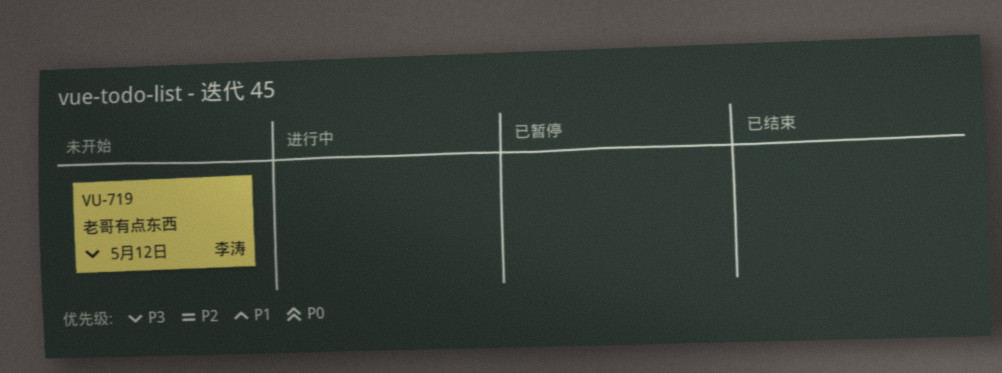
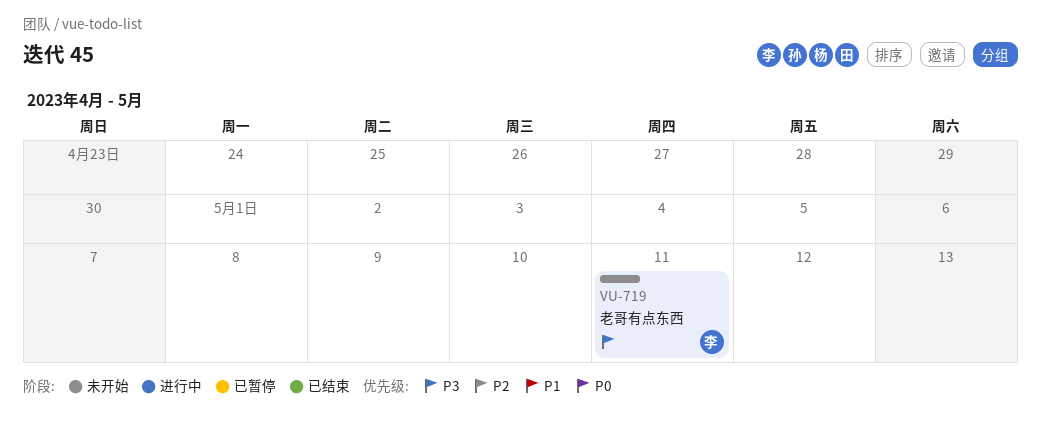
VU-719, due: May 12 -> May 11

